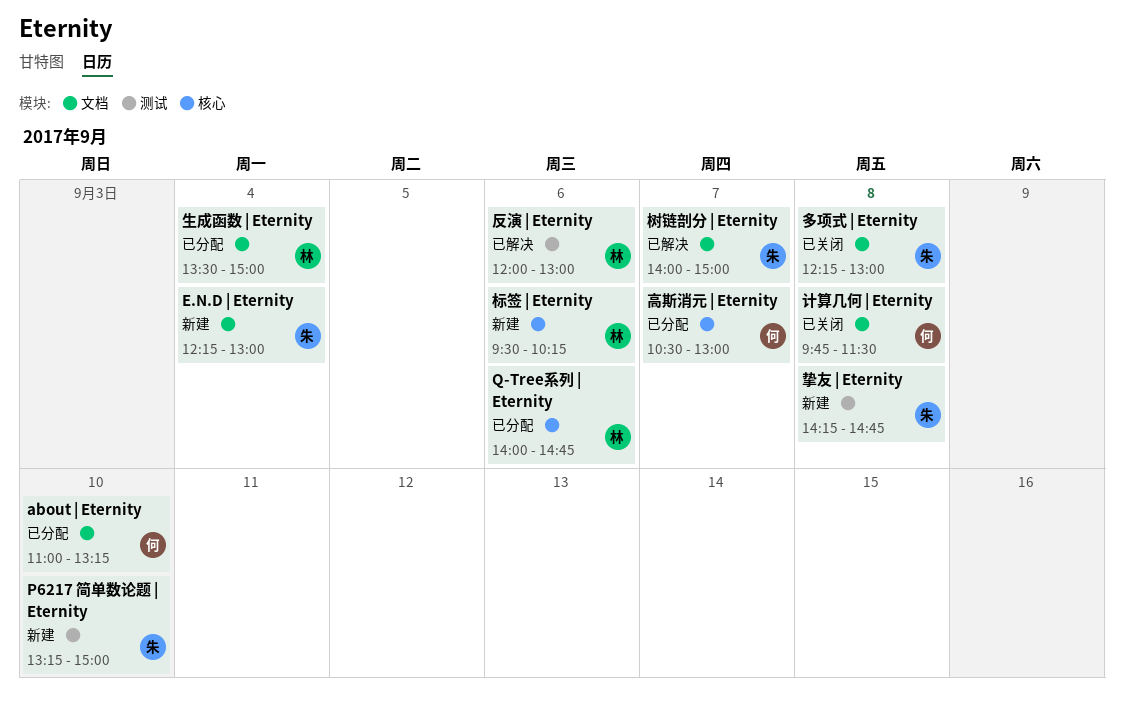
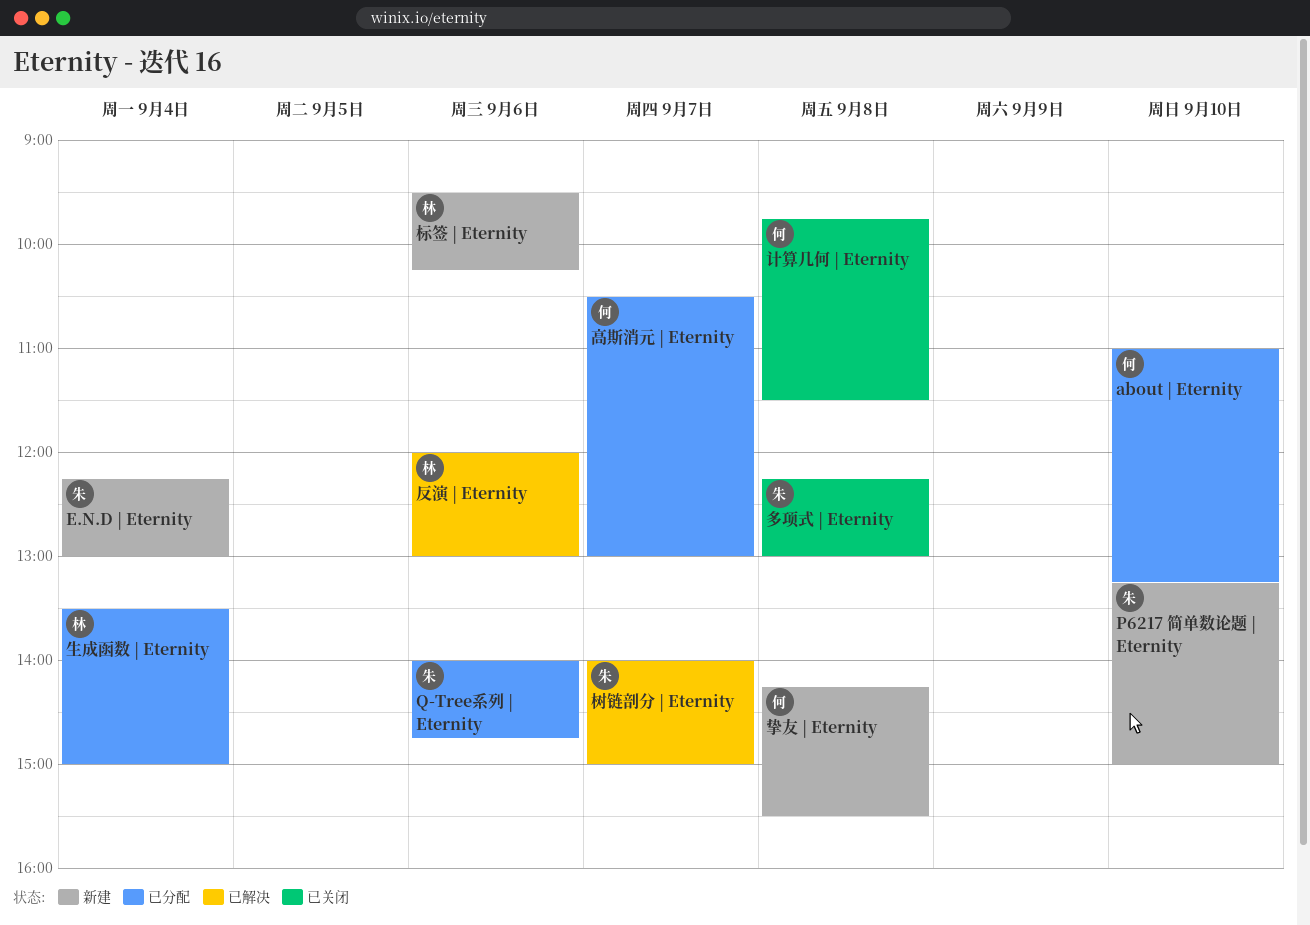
Q-Tree系列 | Eternity, owner: 林 -> 朱
挚友 | Eternity, owner: 朱 -> 何
挚友 | Eternity, ends: 14:45 -> 15:30

